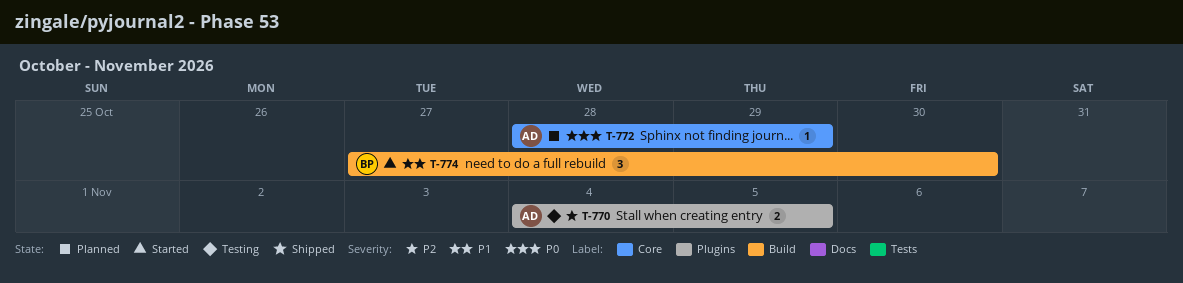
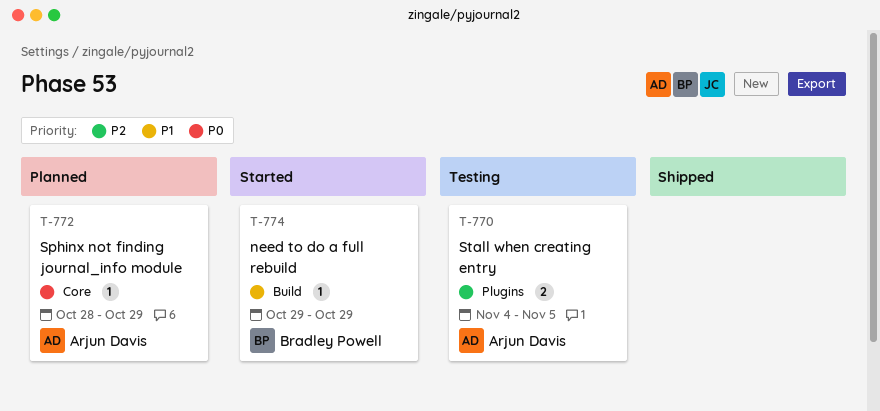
T-774, estimate: 3 -> 1
T-774, start: Oct 27 -> Oct 29
T-774, due: Oct 30 -> Oct 29

